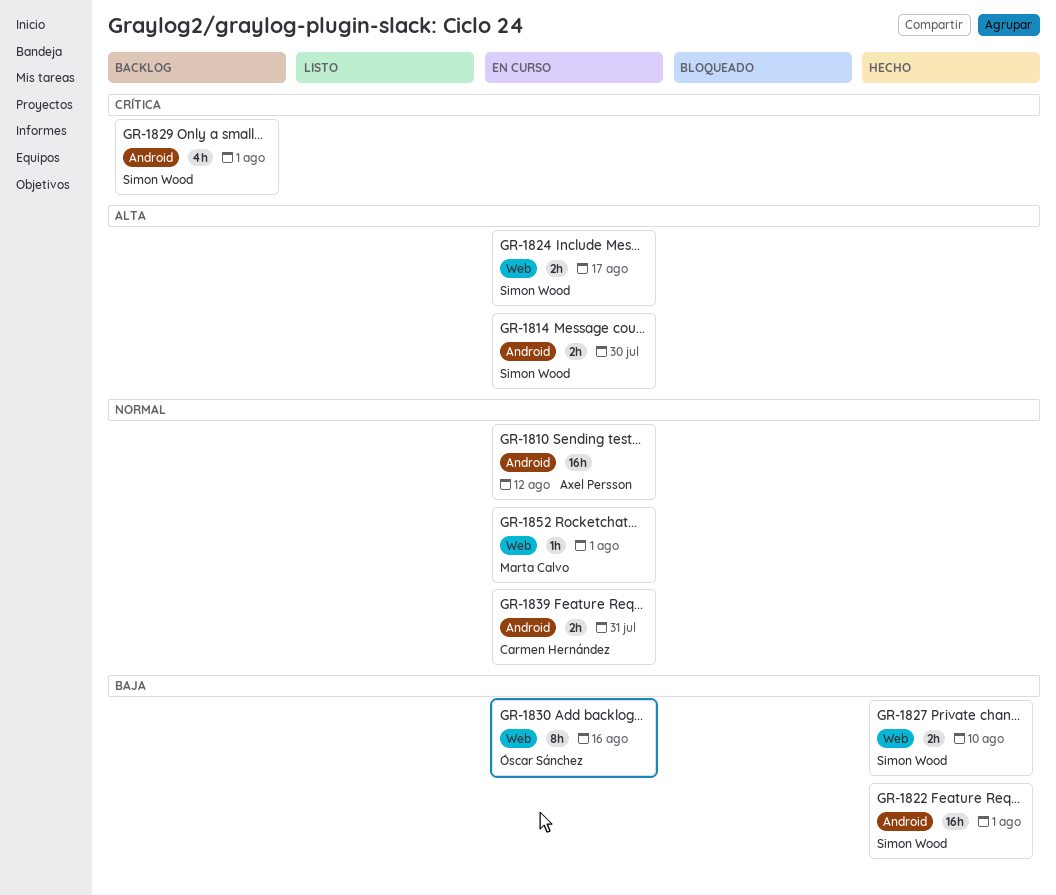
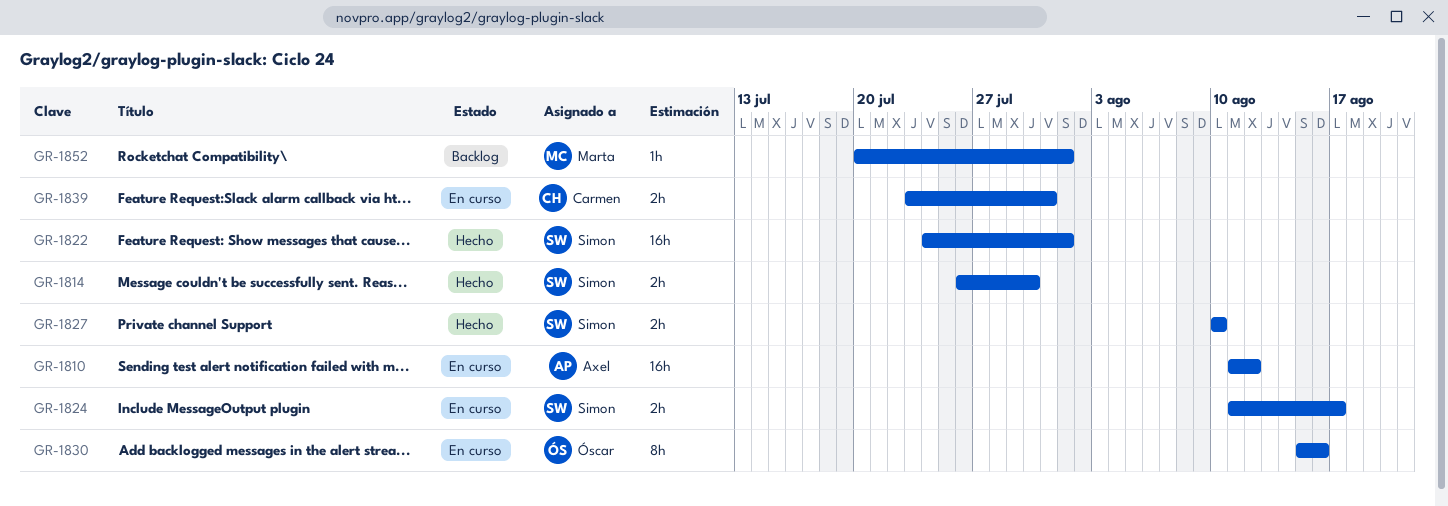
GR-1814, status: En curso -> Hecho
GR-1829: present -> none
GR-1852, status: En curso -> Backlog

